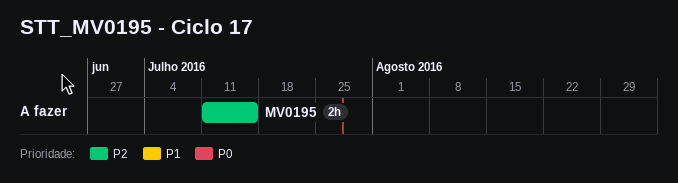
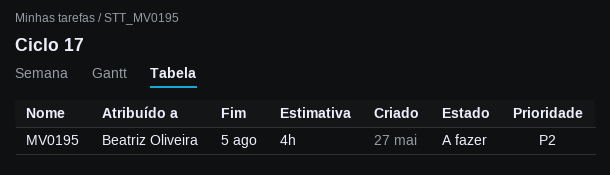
MV0195, estimate: 2h -> 4h
MV0195, due: Jul 15 -> Aug 5

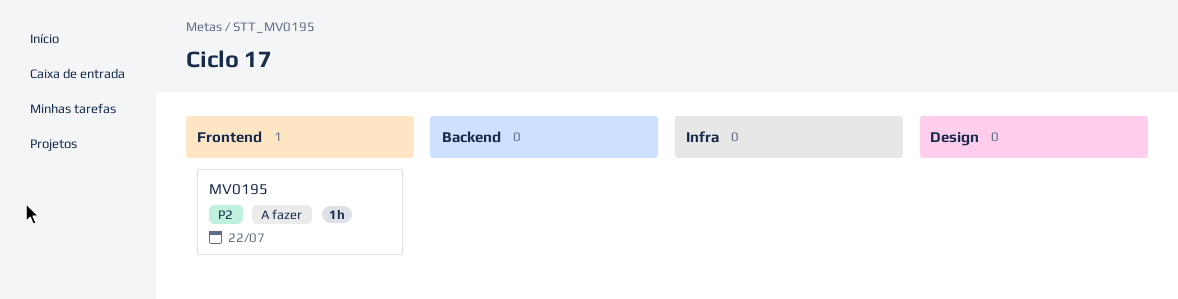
MV0195, estimate: 4h -> 1h
MV0195, due: Aug 5 -> Jul 22

